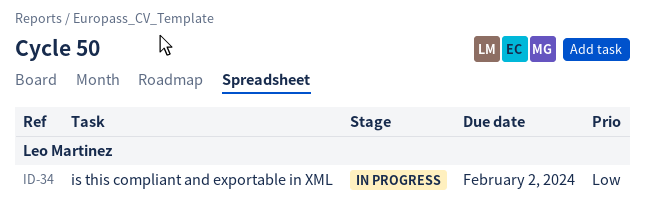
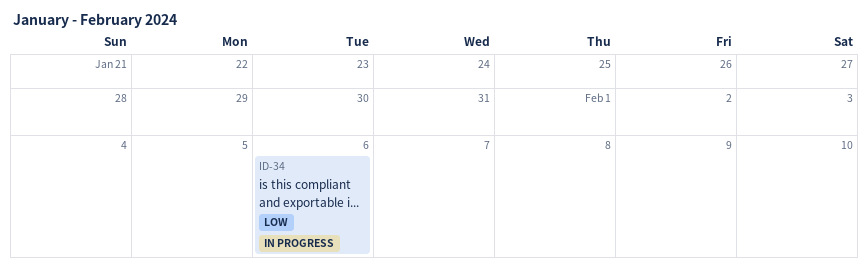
ID-34, due: Feb 2 -> Feb 6

